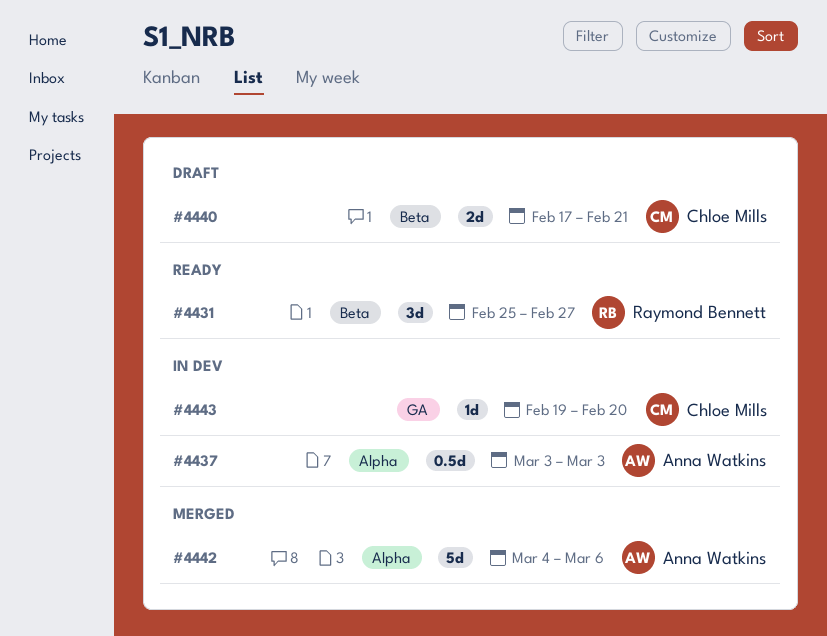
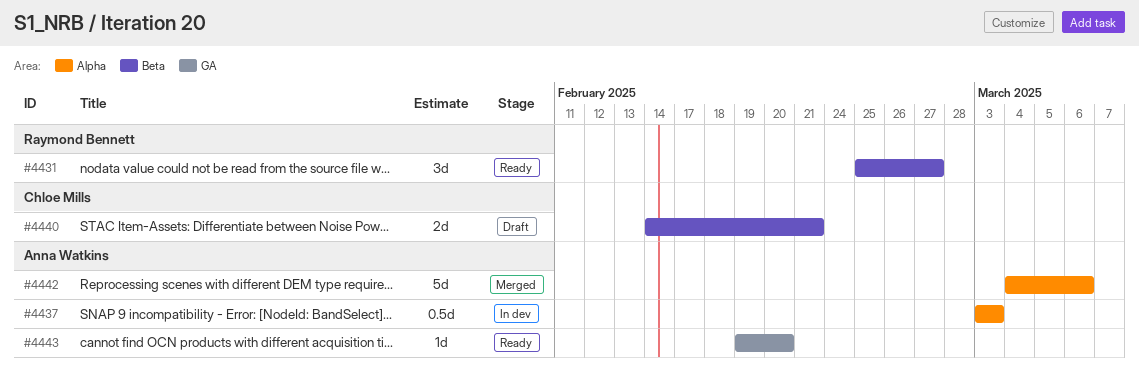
#4440, start: Feb 17 -> Feb 14
#4443, status: In dev -> Ready
#4443, owner: Chloe Mills -> Anna Watkins

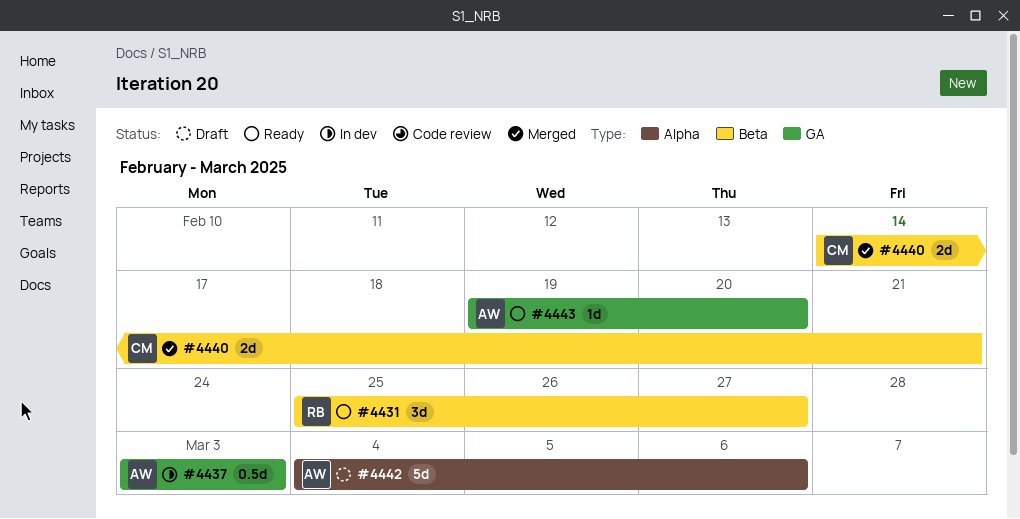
#4437, label: Alpha -> GA
#4440, status: Draft -> Merged
#4442, status: Merged -> Draft

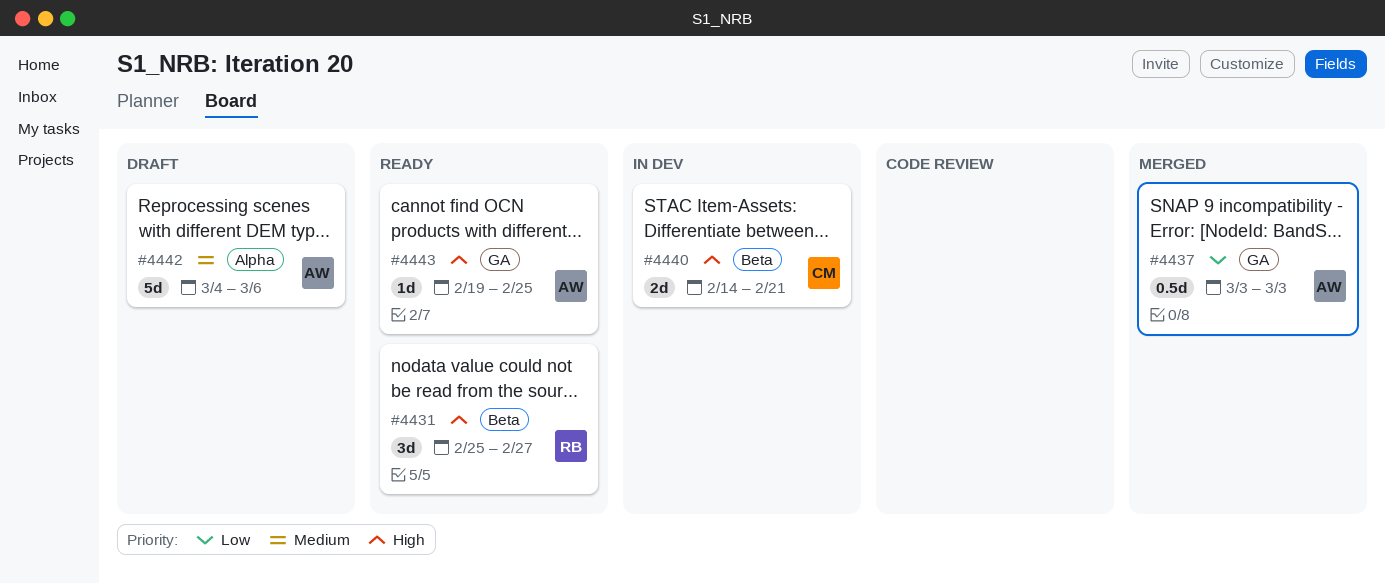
#4437, status: In dev -> Merged
#4440, status: Merged -> In dev
#4443, due: Feb 20 -> Feb 25

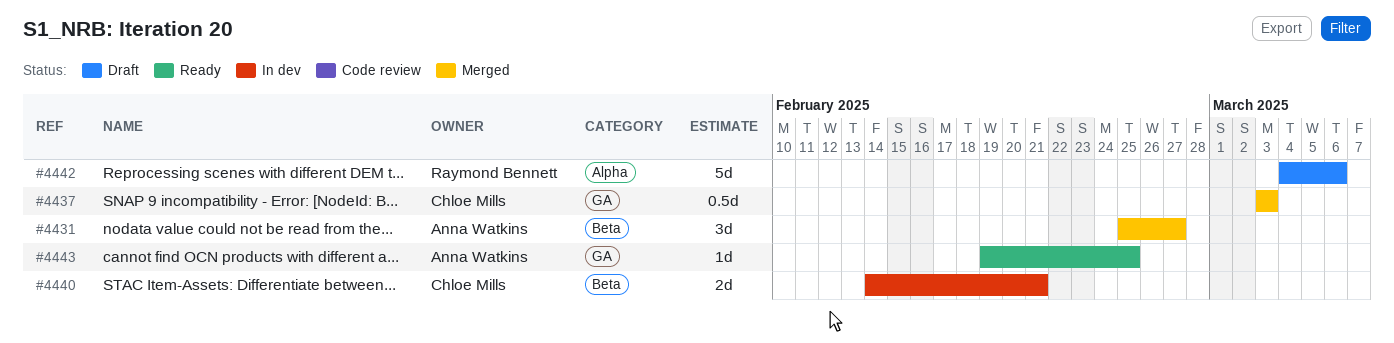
#4431, status: Ready -> Merged
#4431, owner: Raymond Bennett -> Anna Watkins
#4437, owner: Anna Watkins -> Chloe Mills
#4442, owner: Anna Watkins -> Raymond Bennett

